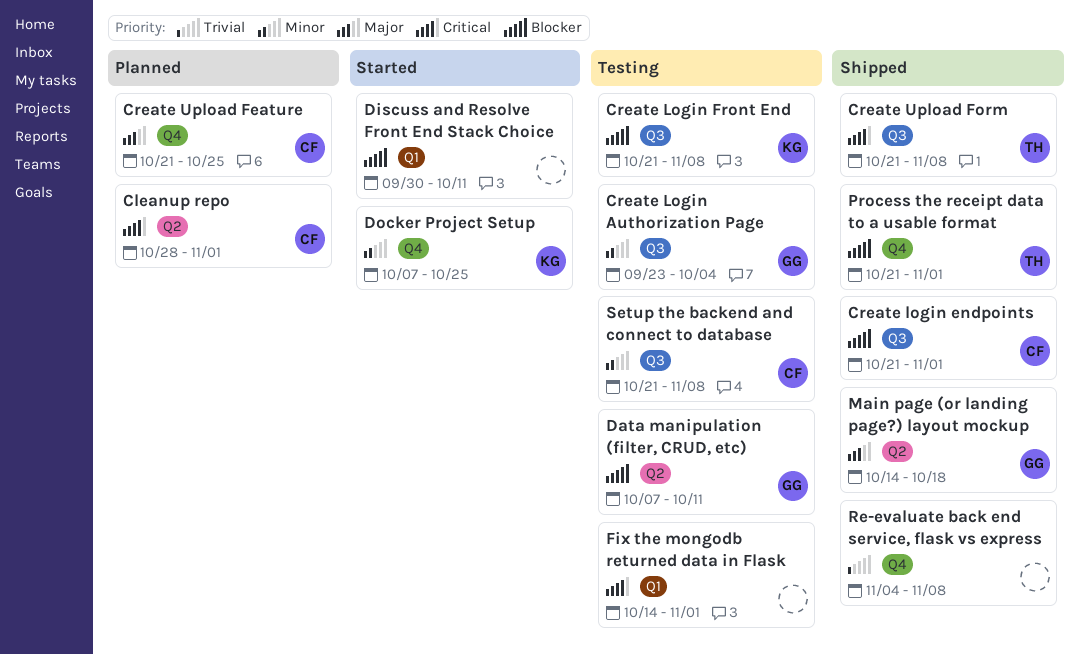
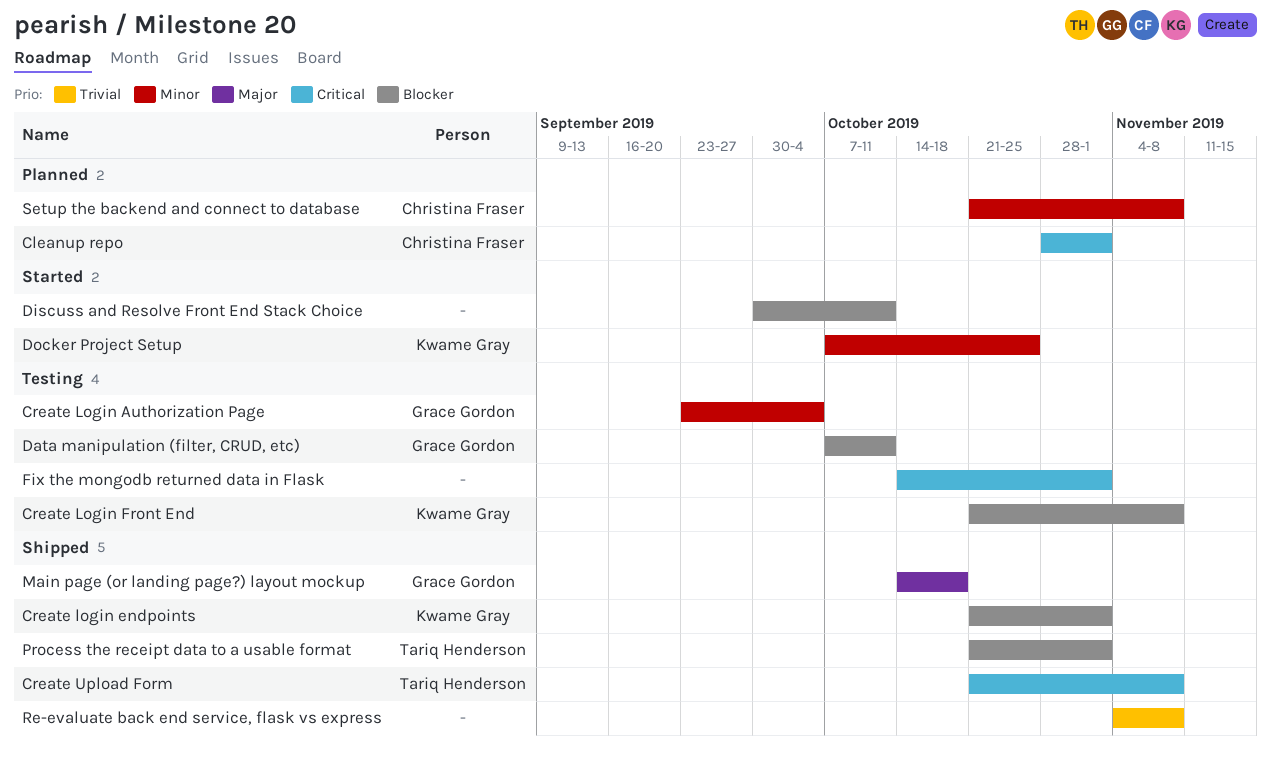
Create login endpoints, owner: Christina Fraser -> Kwame Gray
Create Upload Feature: present -> none
Setup the backend and connect to database, status: Testing -> Planned

